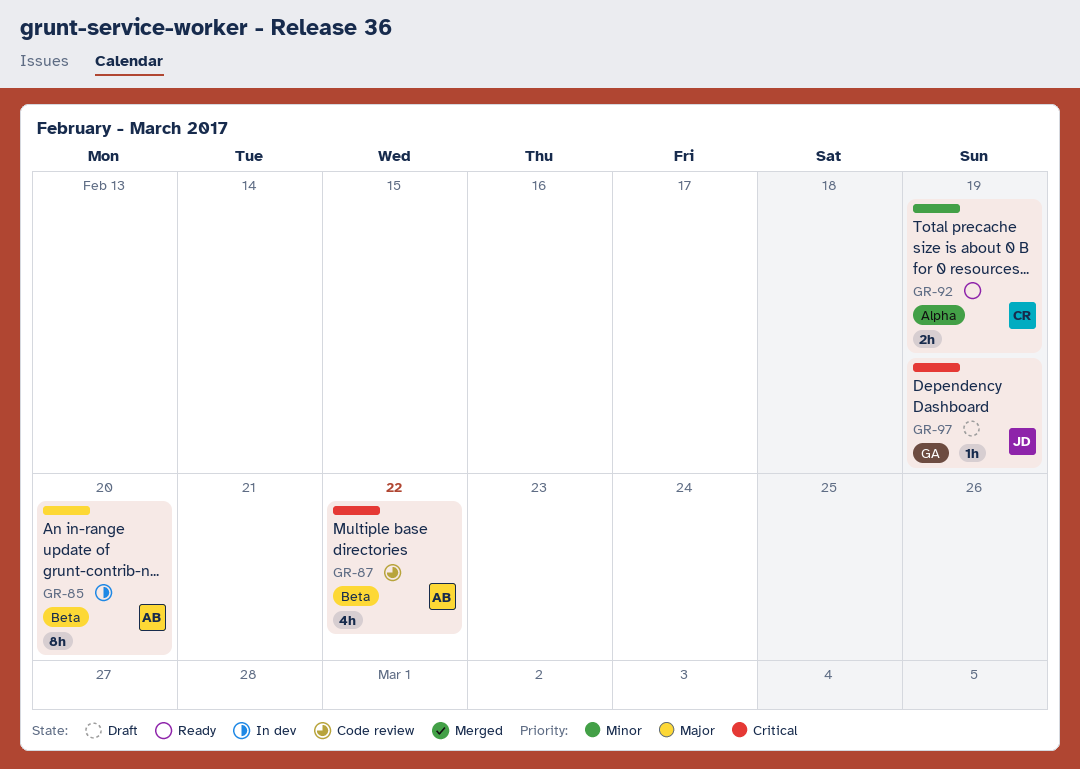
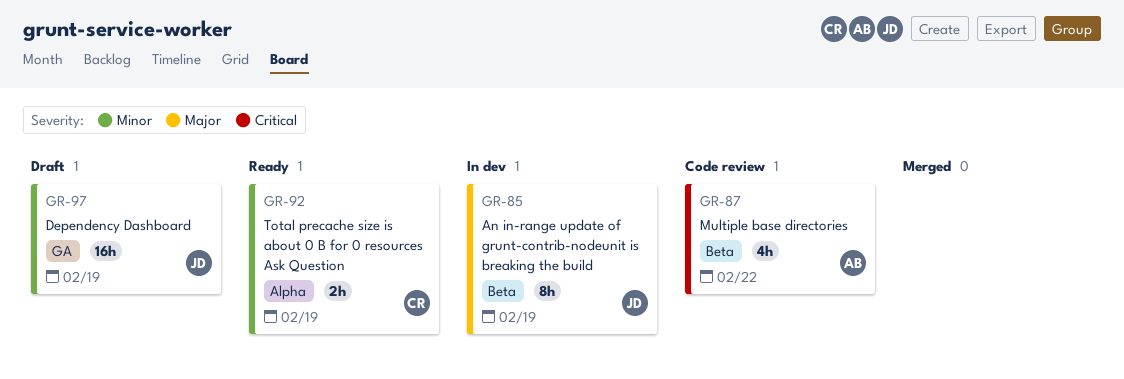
GR-85, owner: AB -> JD
GR-85, due: Feb 20 -> Feb 19
GR-97, priority: Critical -> Minor
GR-97, estimate: 1h -> 16h

